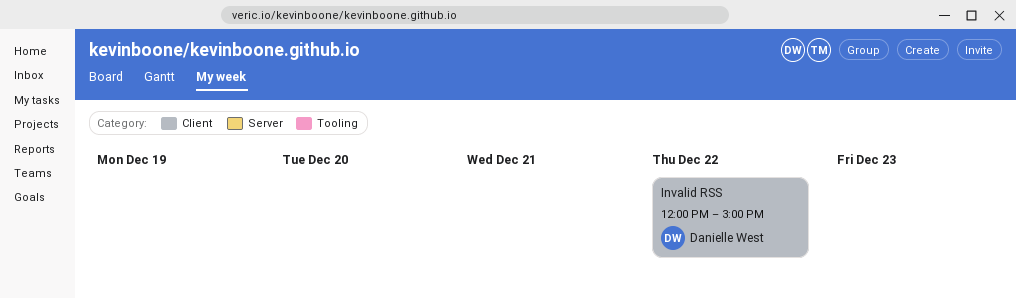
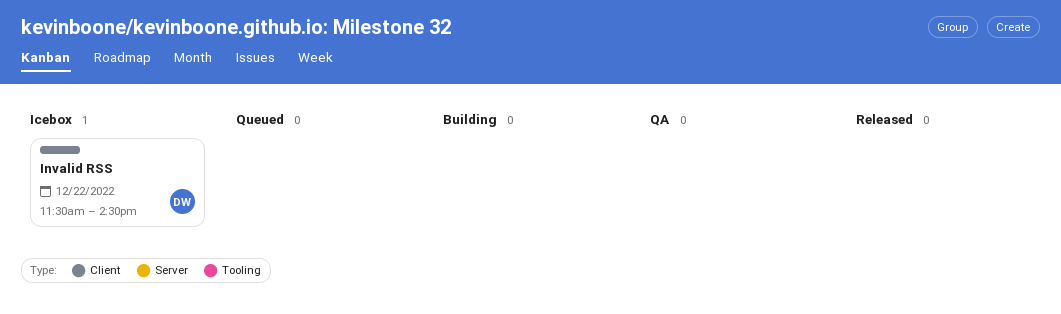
Invalid RSS, begins: 12:00 -> 11:30
Invalid RSS, ends: 15:00 -> 14:30

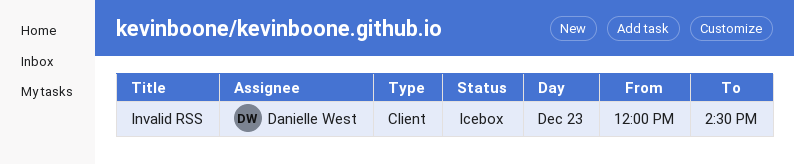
Invalid RSS, day: Dec 22 -> Dec 23
Invalid RSS, begins: 11:30 -> 12:00

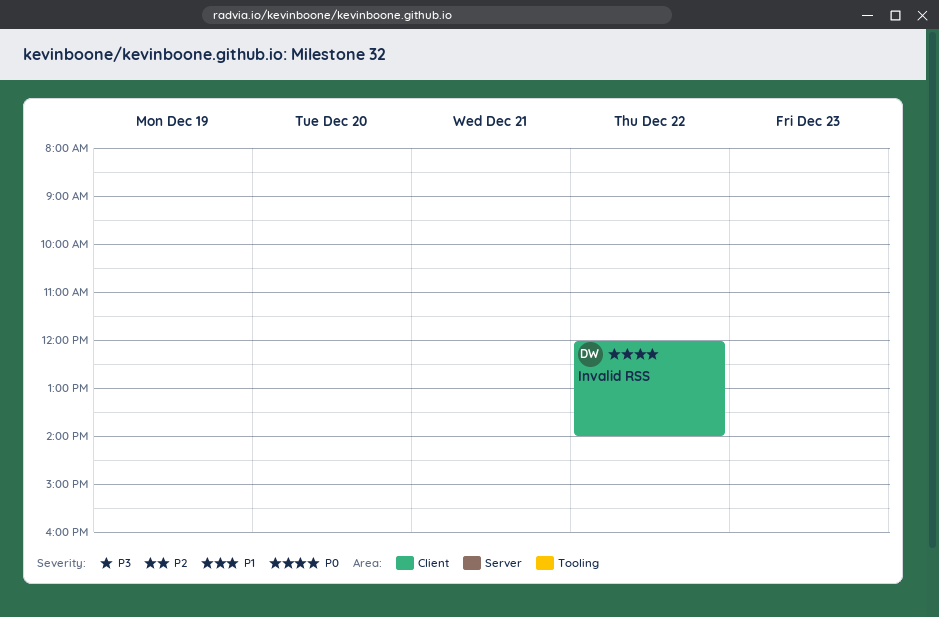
Invalid RSS, day: Dec 23 -> Dec 22
Invalid RSS, ends: 14:30 -> 14:00

